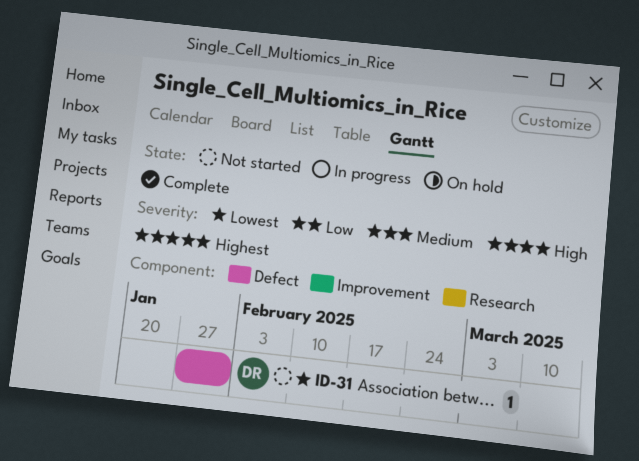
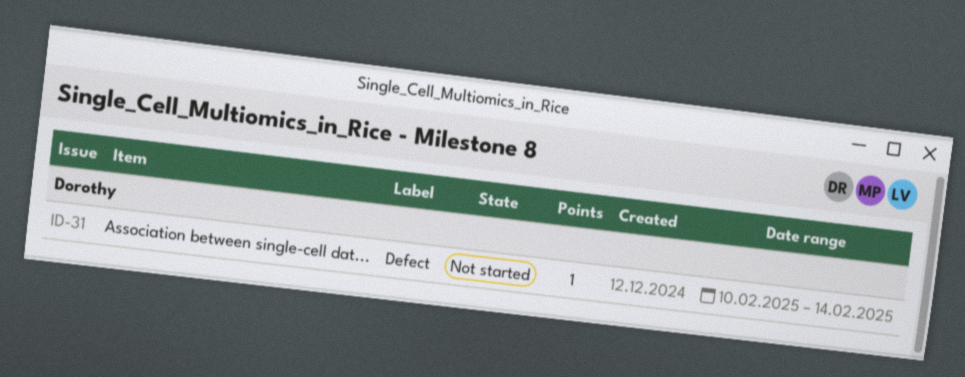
ID-31, start: Jan 27 -> Feb 10
ID-31, due: Jan 31 -> Feb 14

